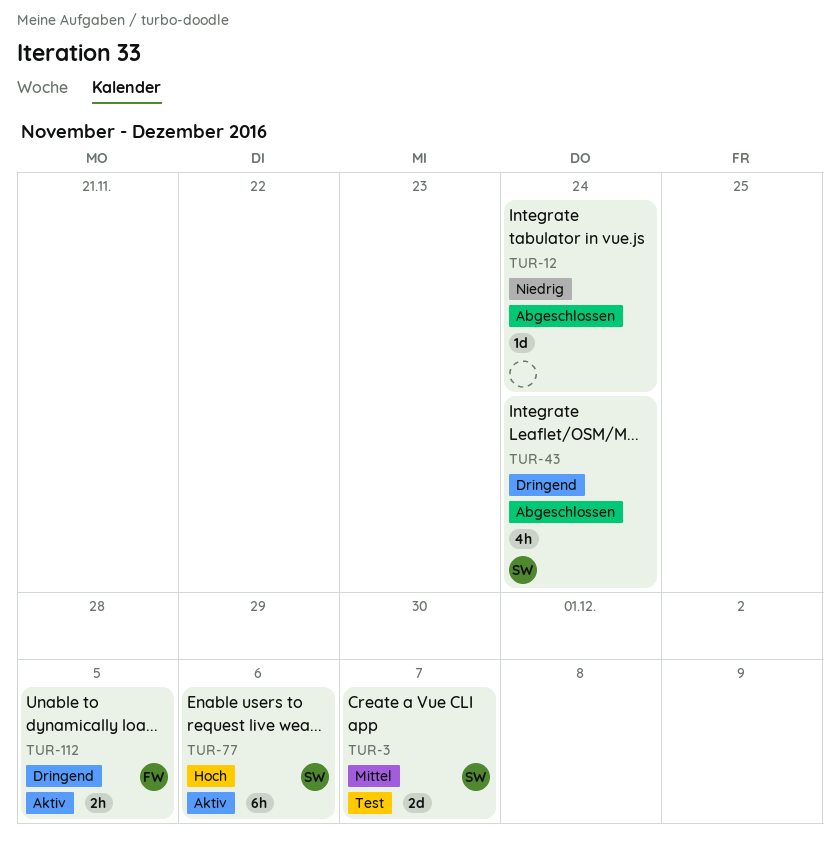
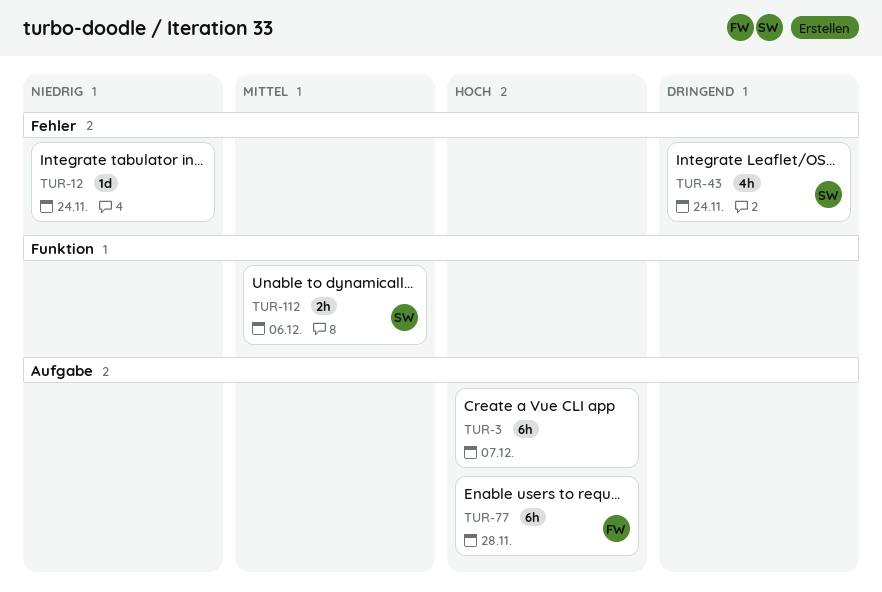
TUR-3, owner: SW -> none
TUR-3, priority: Mittel -> Hoch
TUR-3, estimate: 2d -> 6h
TUR-77, owner: SW -> FW
TUR-77, due: Dec 6 -> Nov 28
TUR-112, owner: FW -> SW
TUR-112, priority: Dringend -> Mittel
TUR-112, due: Dec 5 -> Dec 6

